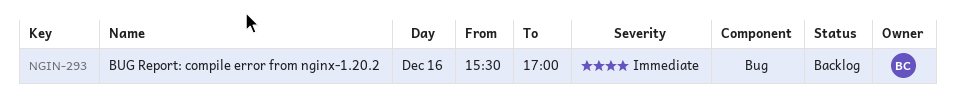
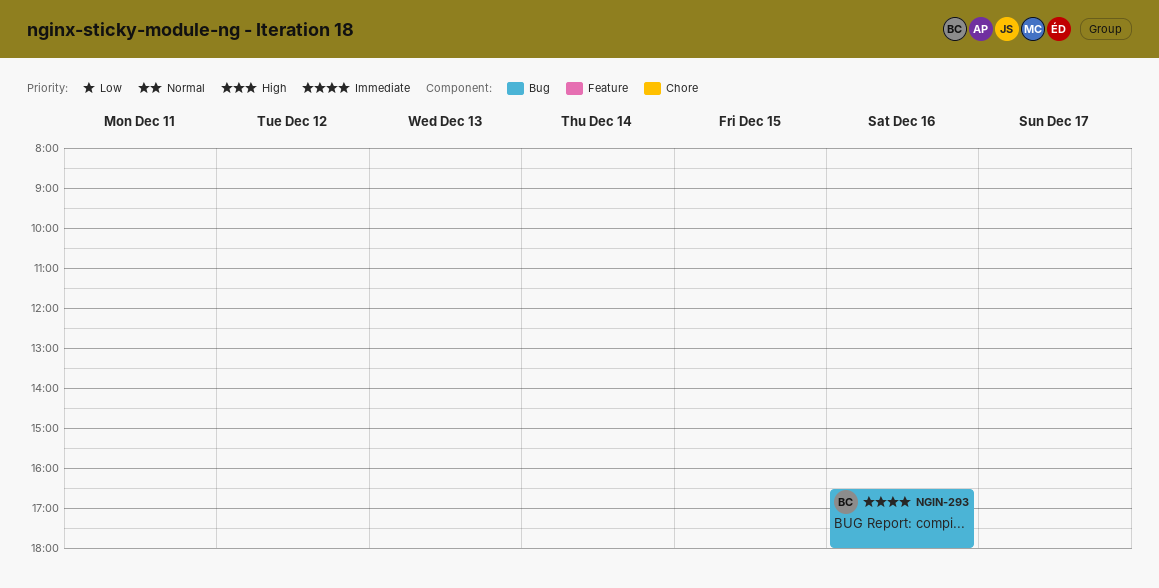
NGIN-293, begins: 15:30 -> 16:30
NGIN-293, ends: 17:00 -> 18:00

